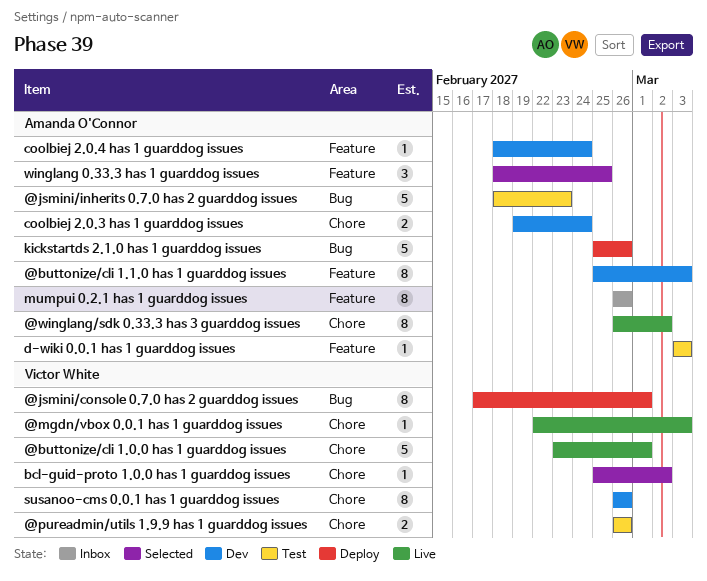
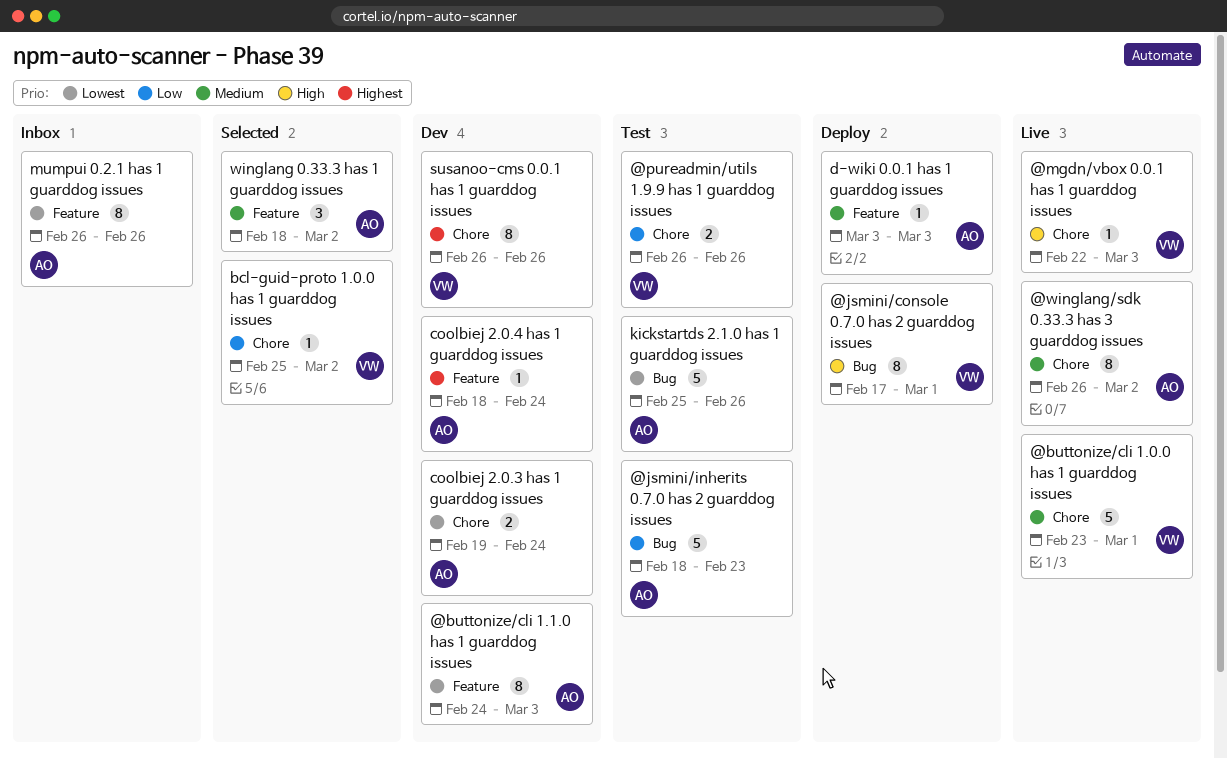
@buttonize/cli 1.1.0 has 1 guarddog issues, start: Feb 25 -> Feb 24
d-wiki 0.0.1 has 1 guarddog issues, status: Test -> Deploy
kickstartds 2.1.0 has 1 guarddog issues, status: Deploy -> Test
winglang 0.33.3 has 1 guarddog issues, due: Feb 25 -> Mar 2

